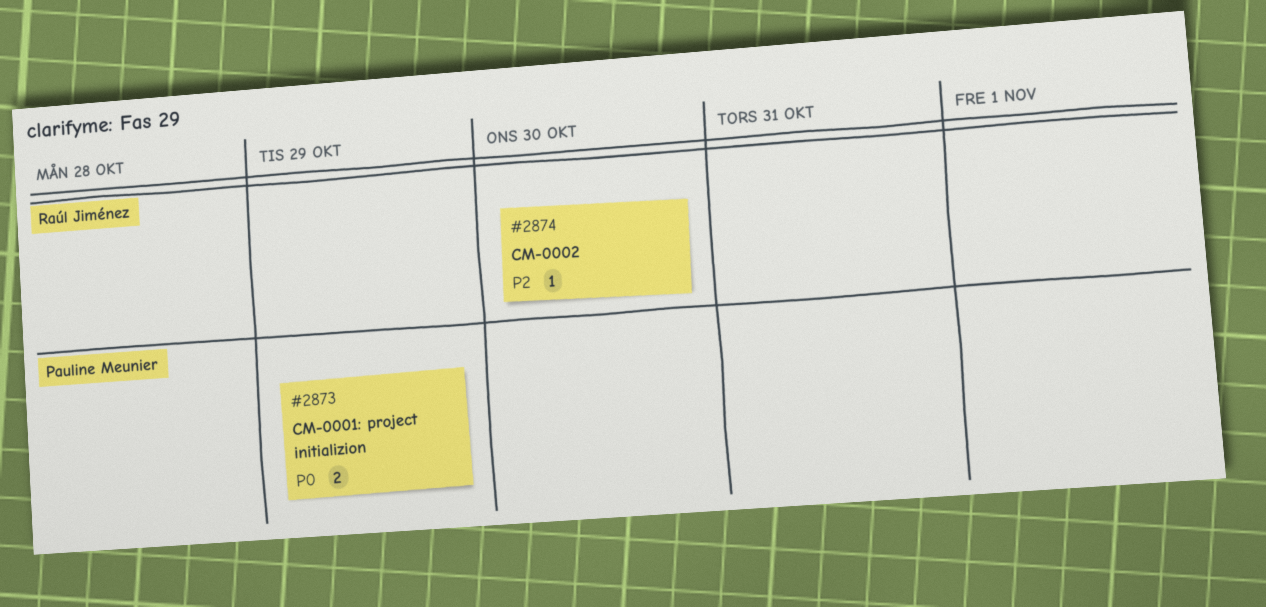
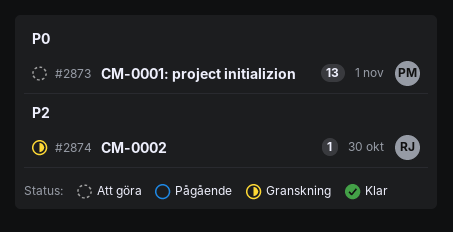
#2873, estimate: 2 -> 13
#2873, due: Oct 29 -> Nov 1

